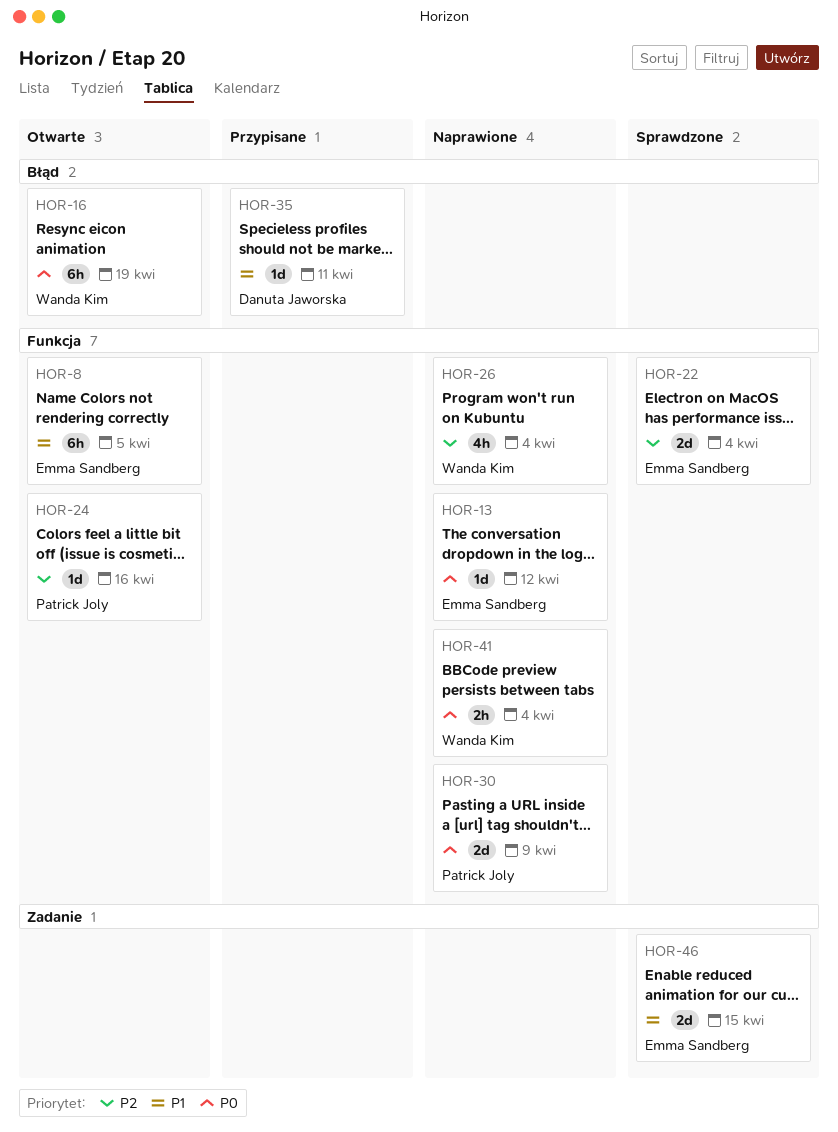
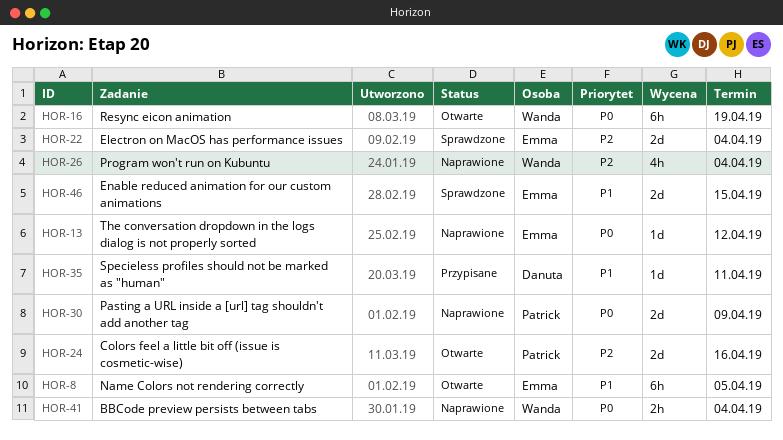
HOR-24, estimate: 1d -> 2d

